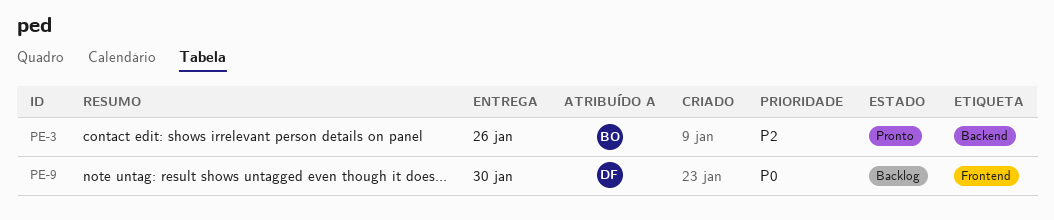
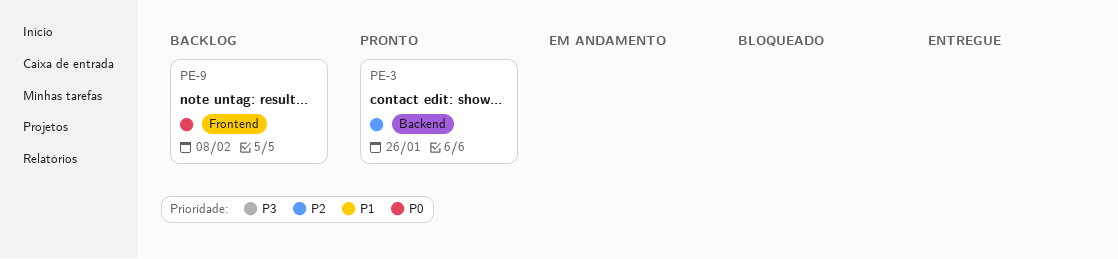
PE-9, due: Jan 30 -> Feb 8

